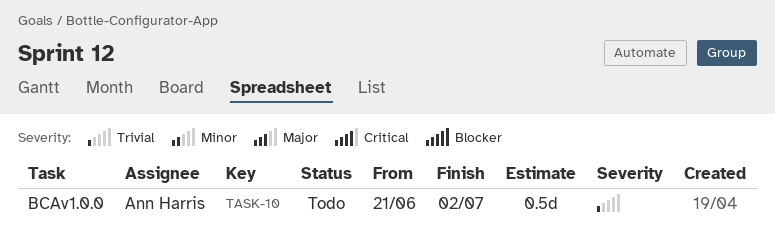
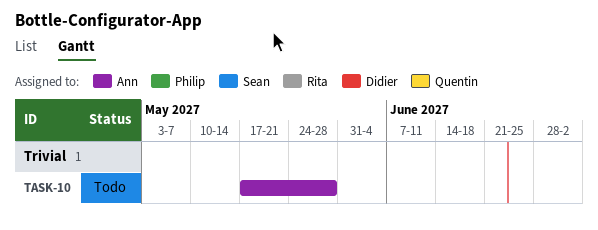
TASK-10, start: Jun 21 -> May 17
TASK-10, due: Jul 2 -> May 28

